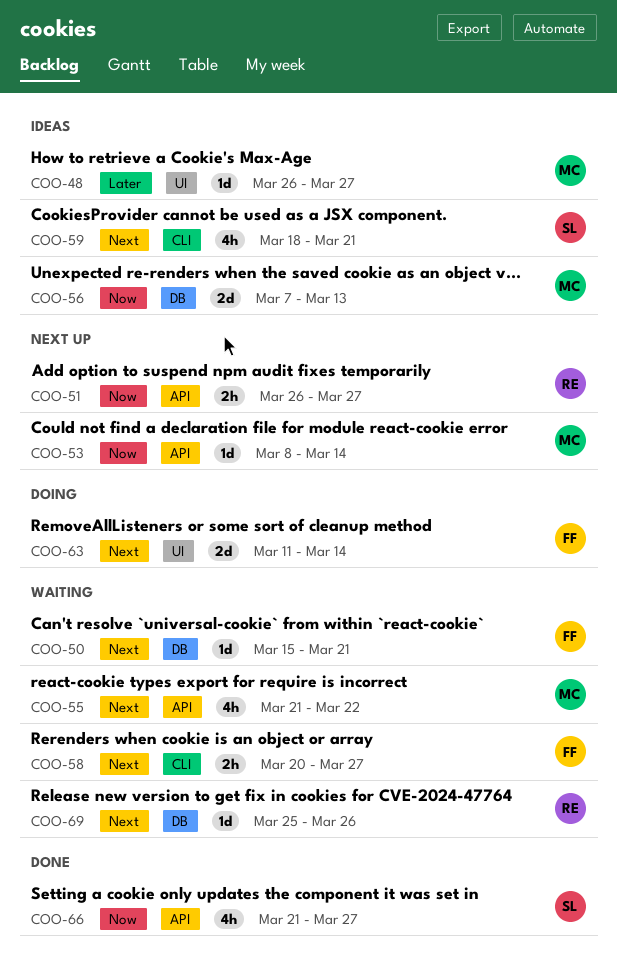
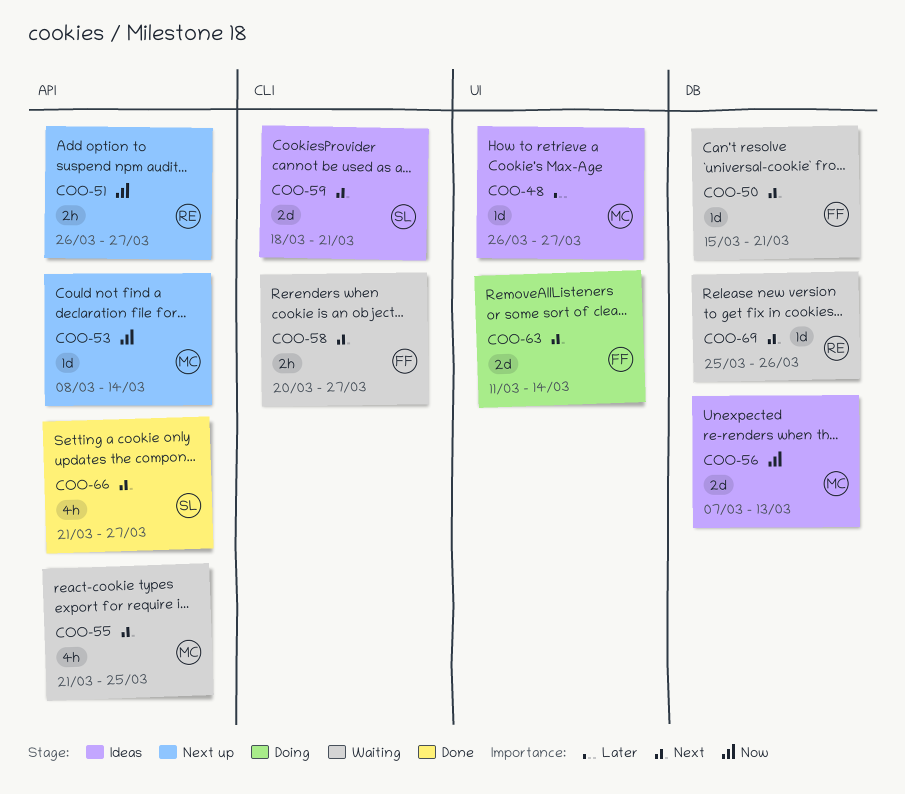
COO-55, due: Mar 22 -> Mar 25
COO-59, estimate: 4h -> 2d
COO-66, priority: Now -> Next

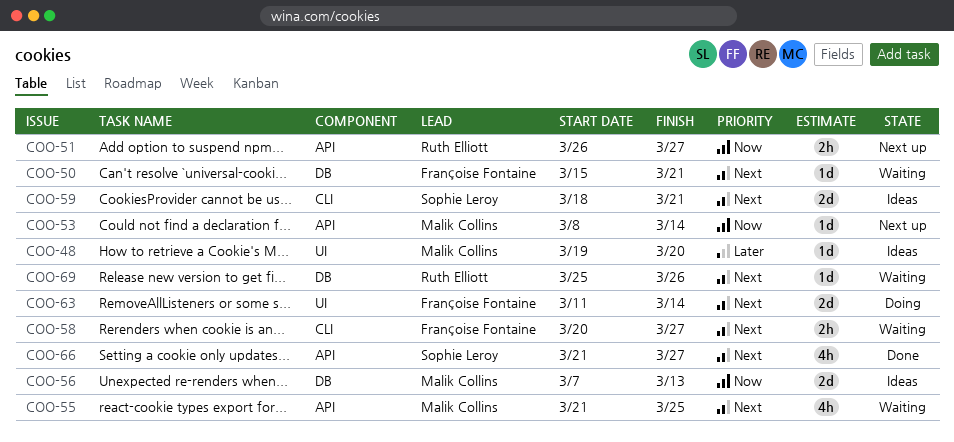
COO-48, start: Mar 26 -> Mar 19
COO-48, due: Mar 27 -> Mar 20

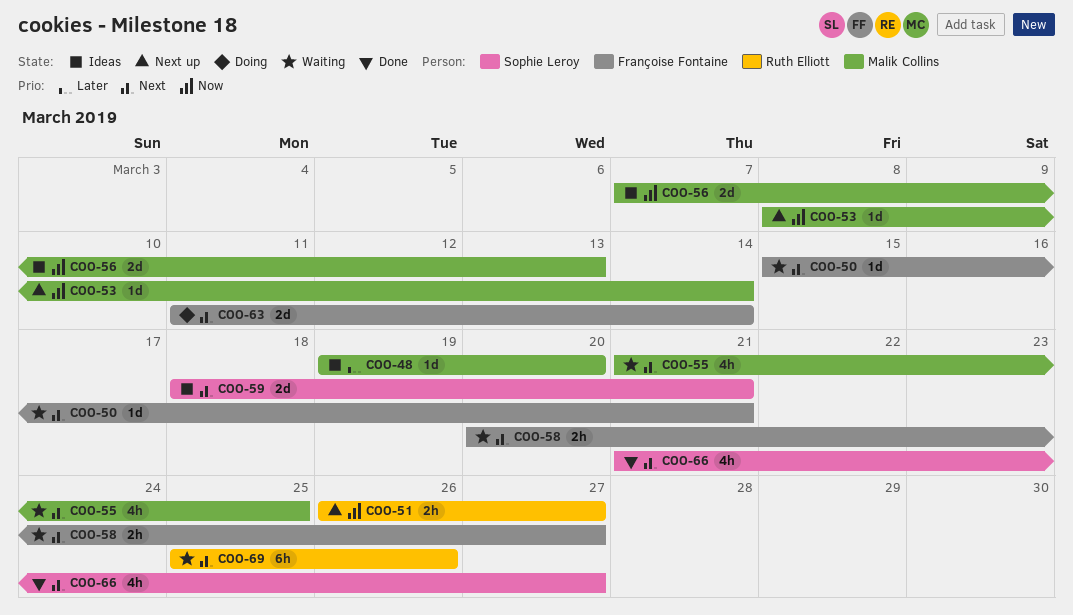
COO-69, estimate: 1d -> 6h

